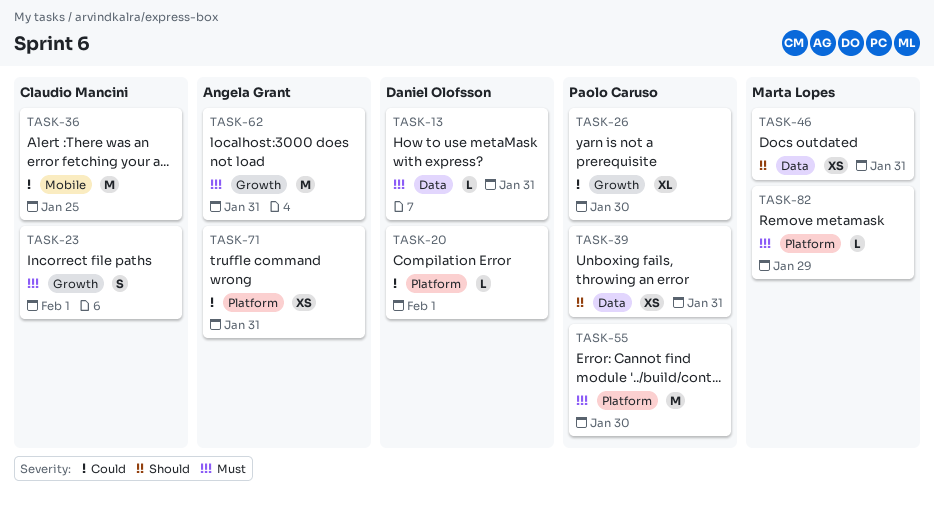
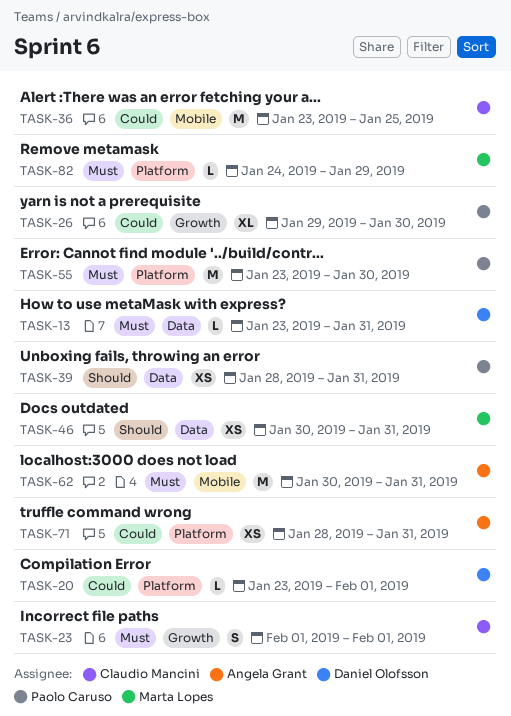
TASK-62, label: Growth -> Mobile

